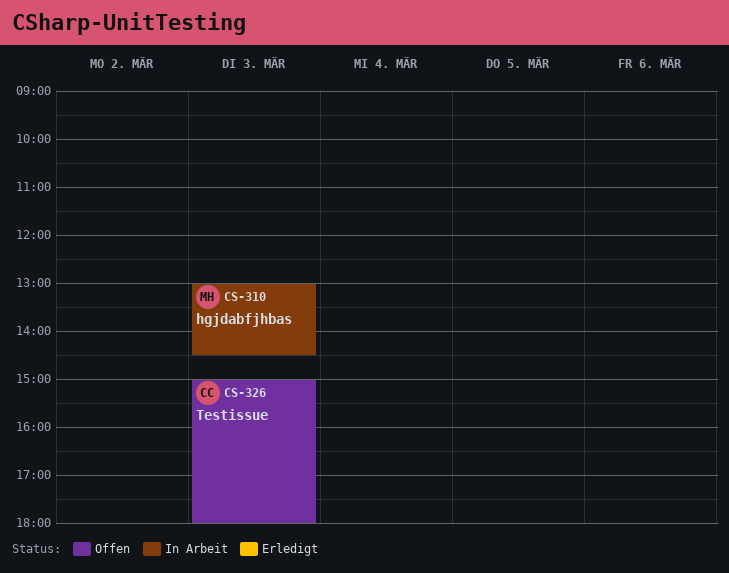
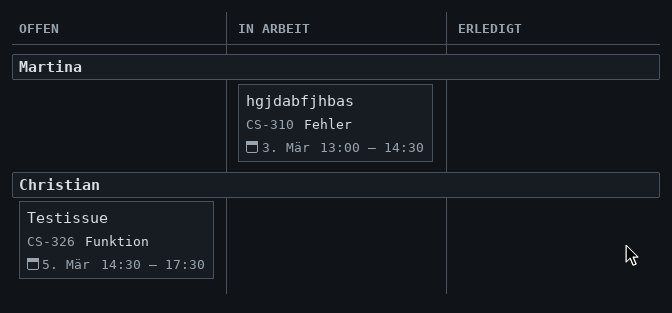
CS-326, day: Mar 3 -> Mar 5
CS-326, begins: 15:00 -> 14:30
CS-326, ends: 18:00 -> 17:30

